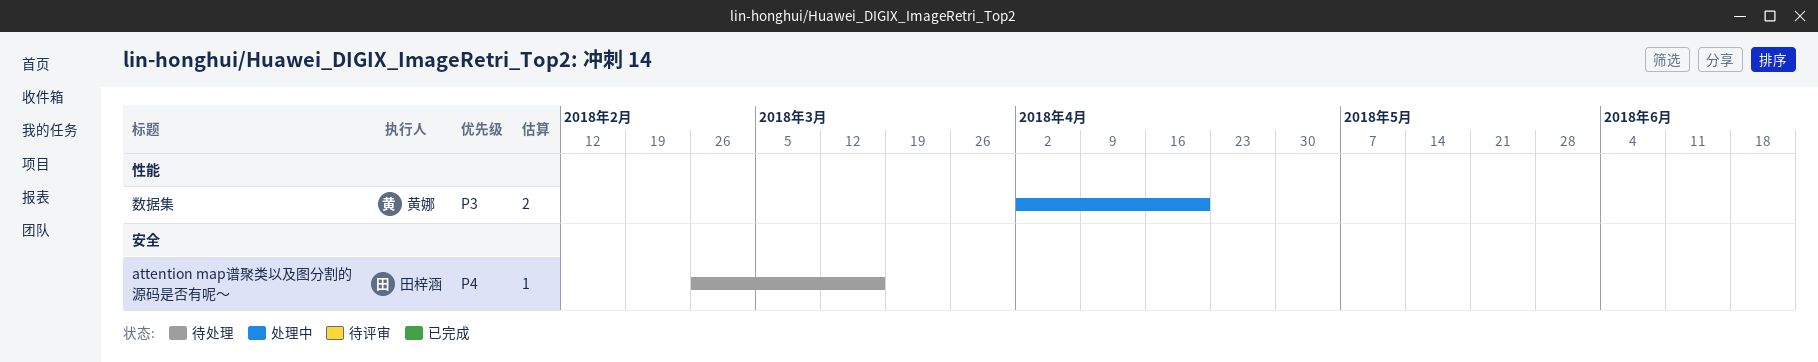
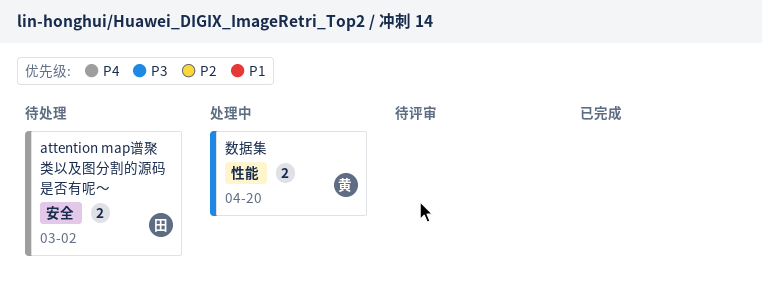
attention map谱聚类以及图分割的源码是否有呢～, estimate: 1 -> 2
attention map谱聚类以及图分割的源码是否有呢～, due: Mar 16 -> Mar 2

